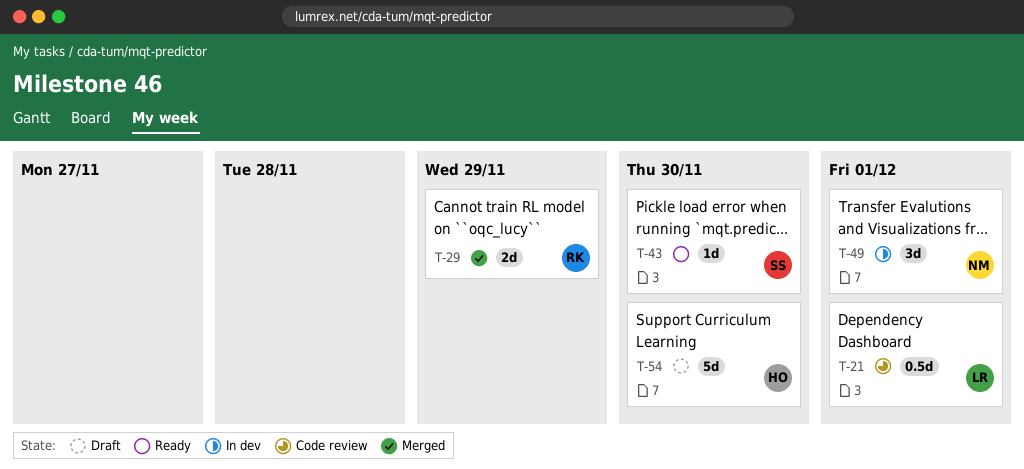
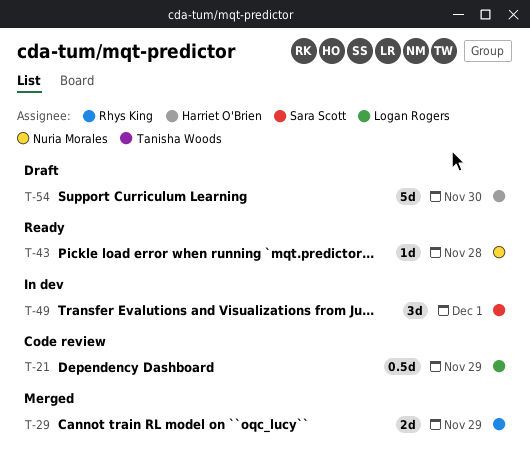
T-21, due: Dec 1 -> Nov 29
T-43, owner: Sara Scott -> Nuria Morales
T-43, due: Nov 30 -> Nov 28
T-49, owner: Nuria Morales -> Sara Scott

